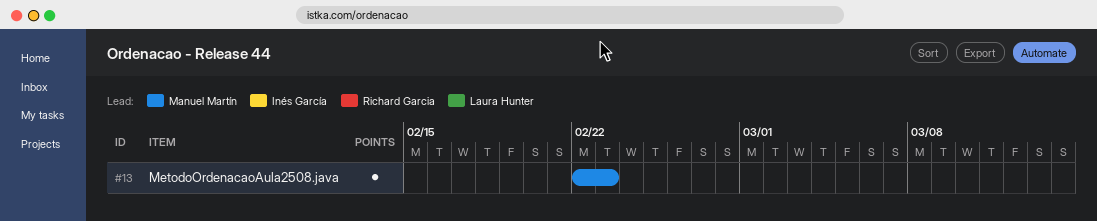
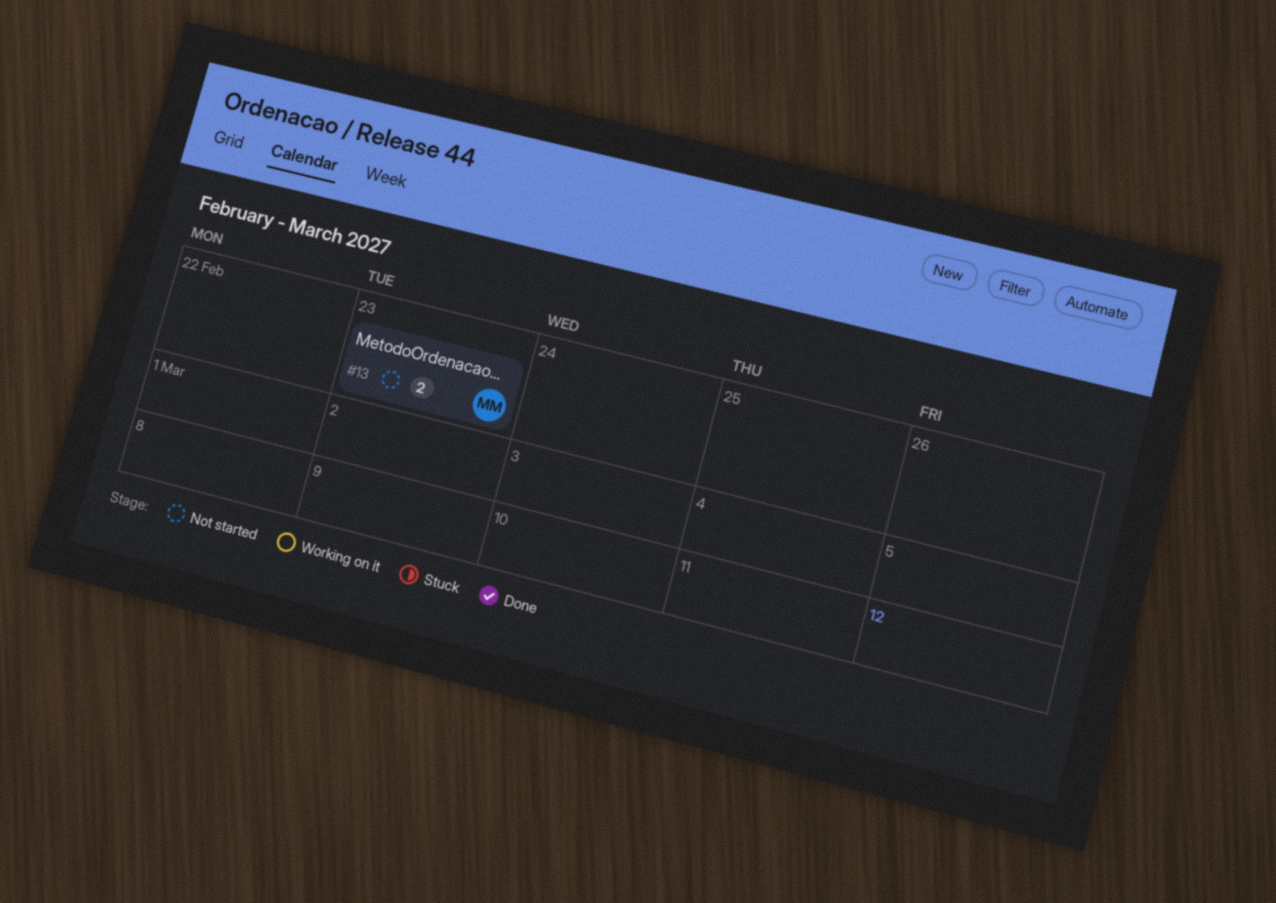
#13, estimate: 1 -> 2

